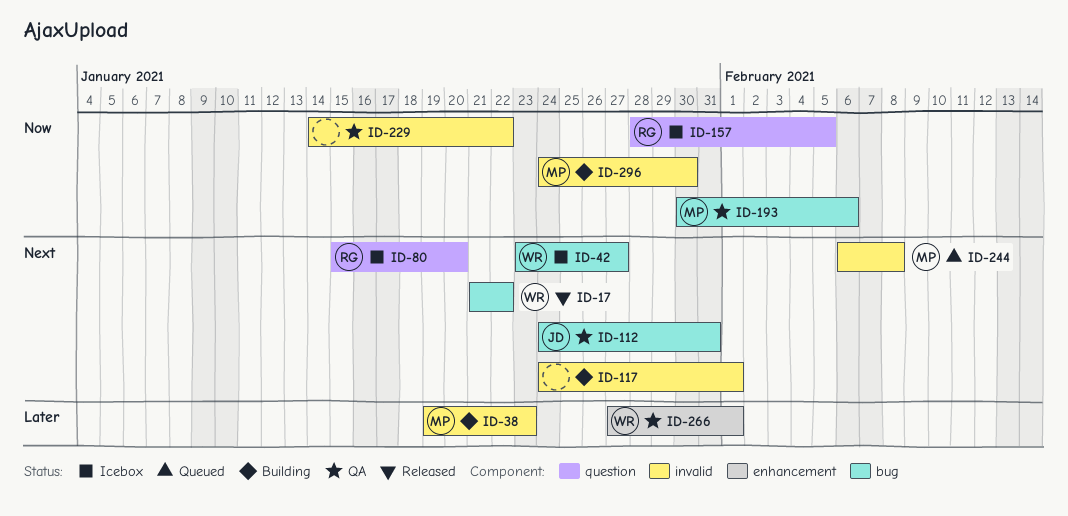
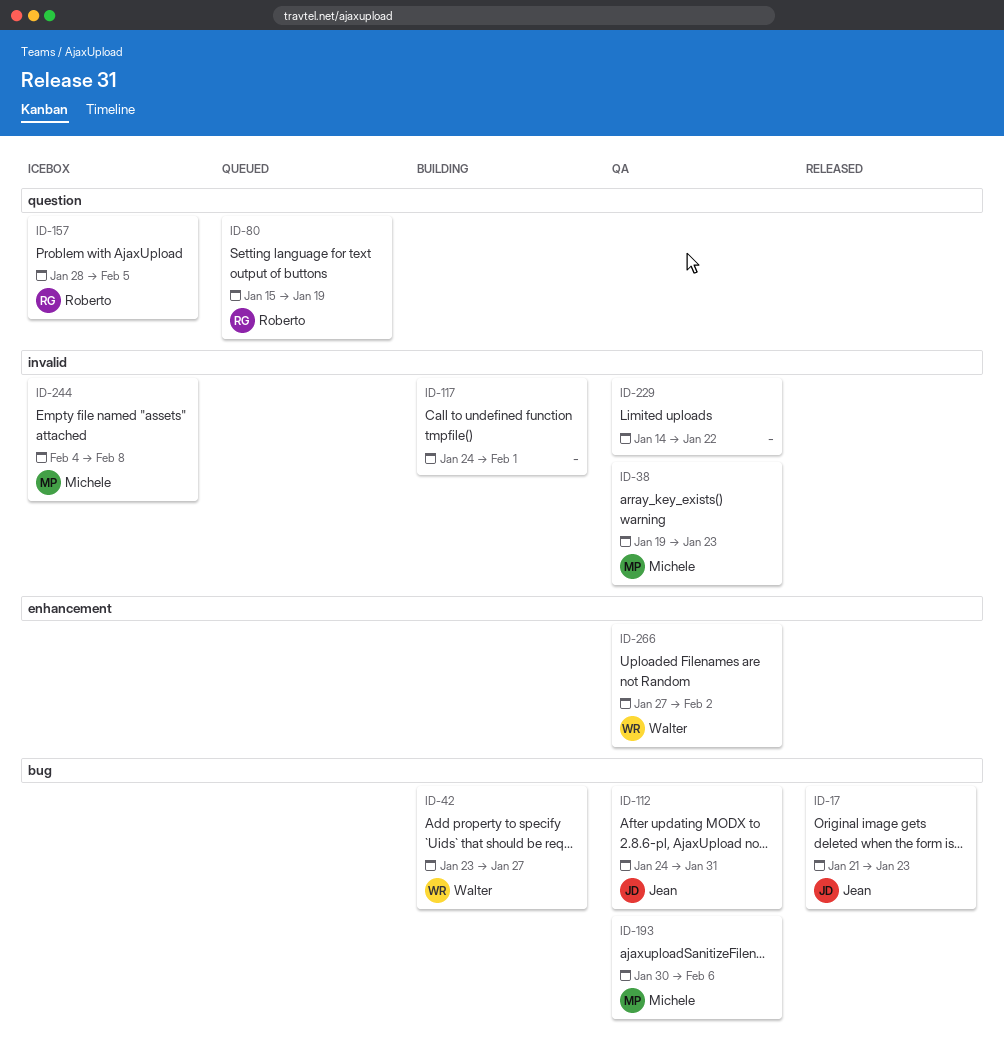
ID-17, owner: Walter -> Jean
ID-17, due: Jan 22 -> Jan 23
ID-38, status: Building -> QA
ID-42, status: Icebox -> Building
ID-80, status: Icebox -> Queued
ID-80, due: Jan 20 -> Jan 19
ID-244, status: Queued -> Icebox
ID-244, start: Feb 6 -> Feb 4
ID-266, due: Feb 1 -> Feb 2
ID-296: present -> none

